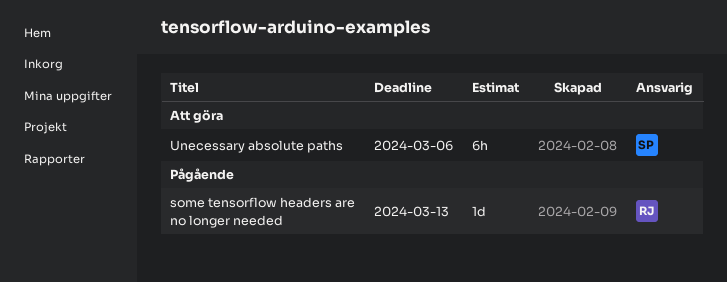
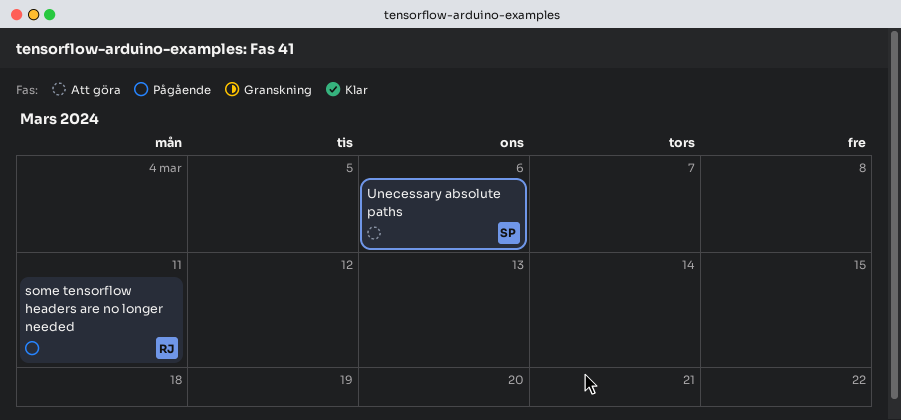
some tensorflow headers are no longer needed, due: Mar 13 -> Mar 11

